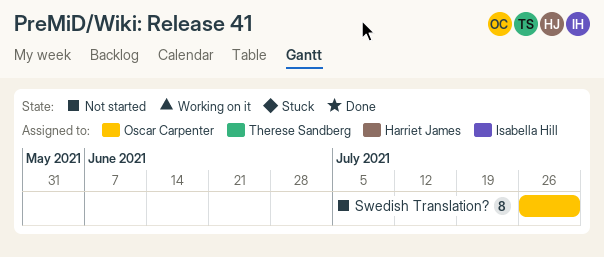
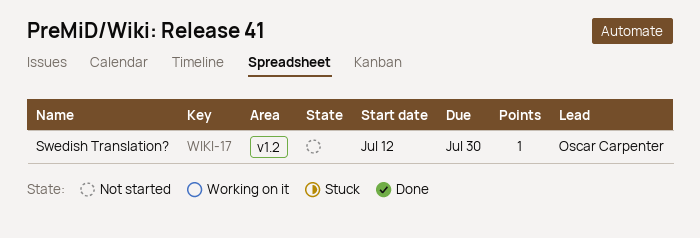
Swedish Translation?, estimate: 8 -> 1
Swedish Translation?, start: Jul 26 -> Jul 12

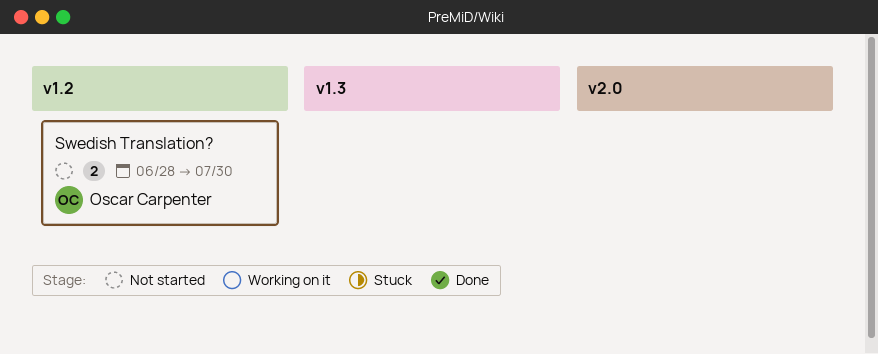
Swedish Translation?, estimate: 1 -> 2
Swedish Translation?, start: Jul 12 -> Jun 28

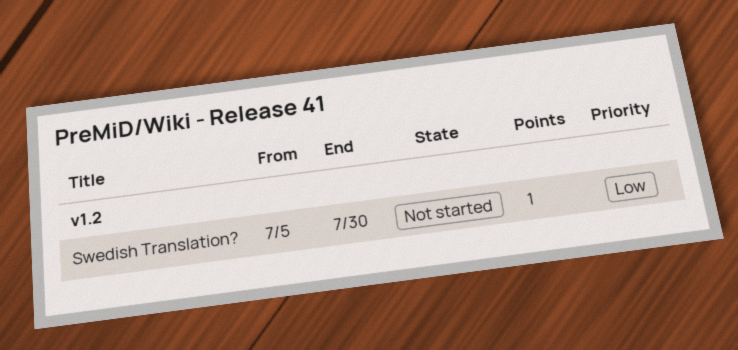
Swedish Translation?, estimate: 2 -> 1
Swedish Translation?, start: Jun 28 -> Jul 5

